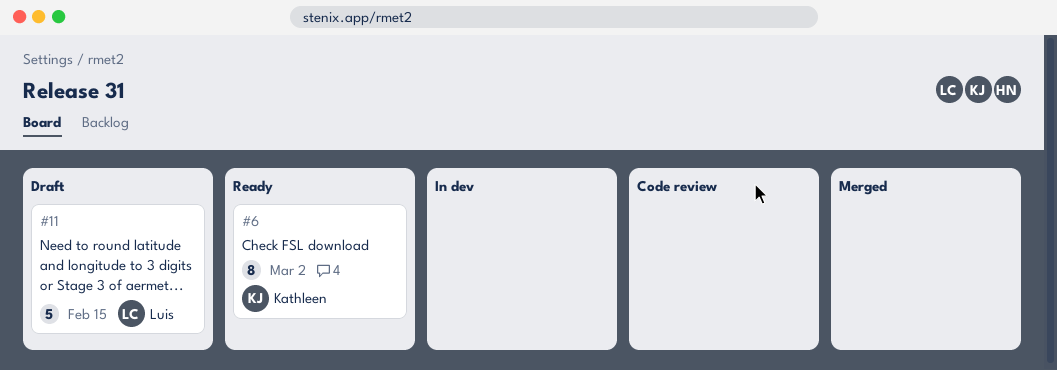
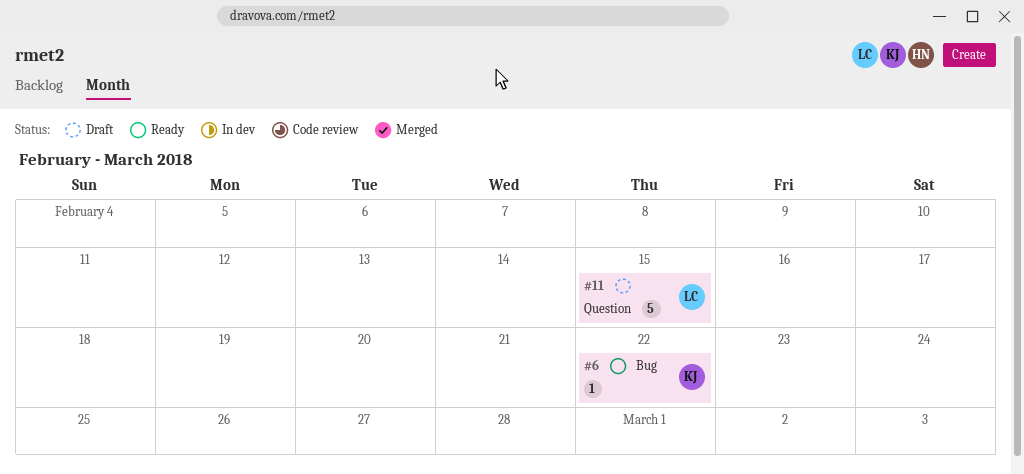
#6, estimate: 8 -> 1
#6, due: Mar 2 -> Feb 22

